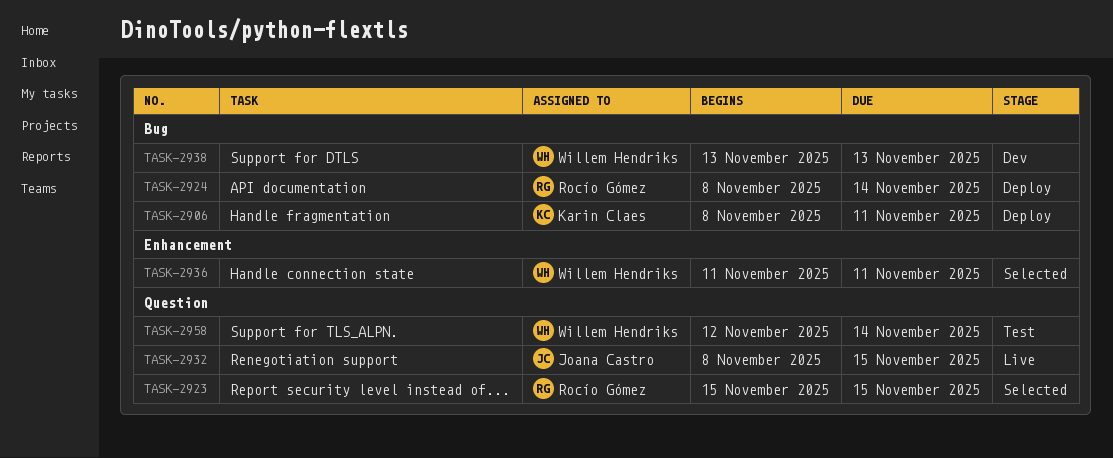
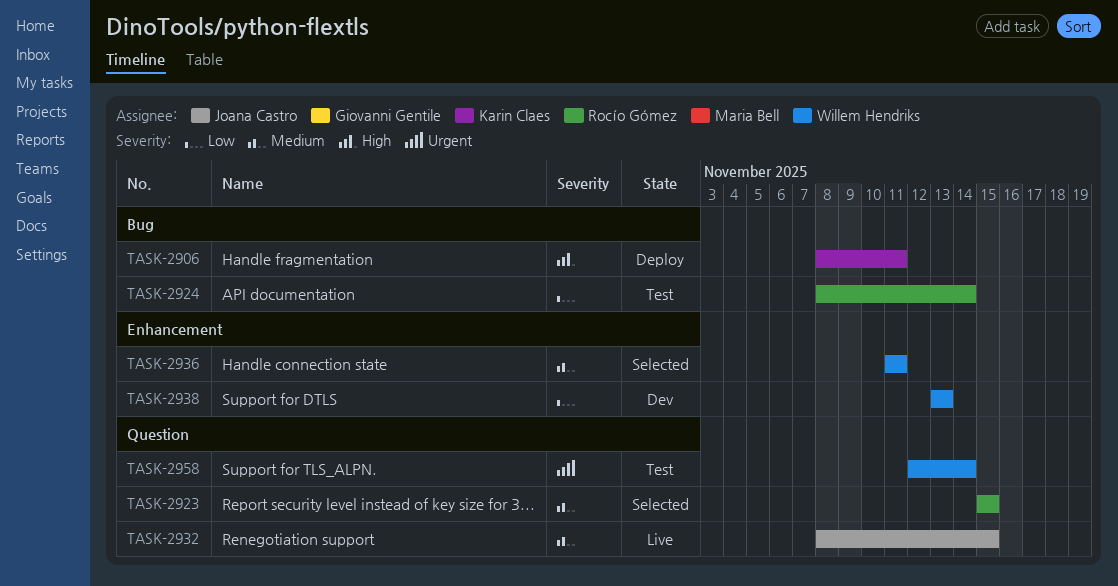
TASK-2924, status: Deploy -> Test
TASK-2938, label: Bug -> Enhancement

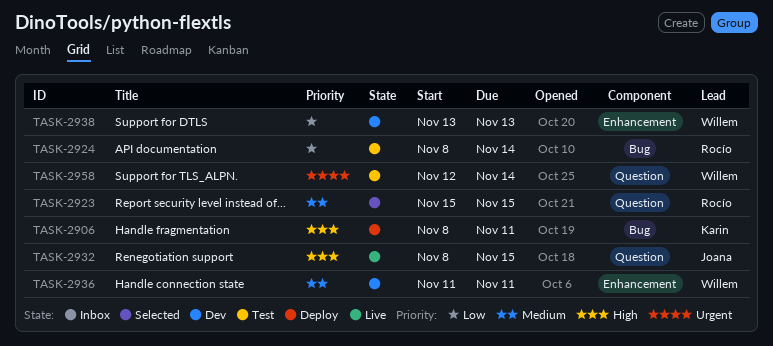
TASK-2932, priority: Medium -> High
TASK-2936, status: Selected -> Dev

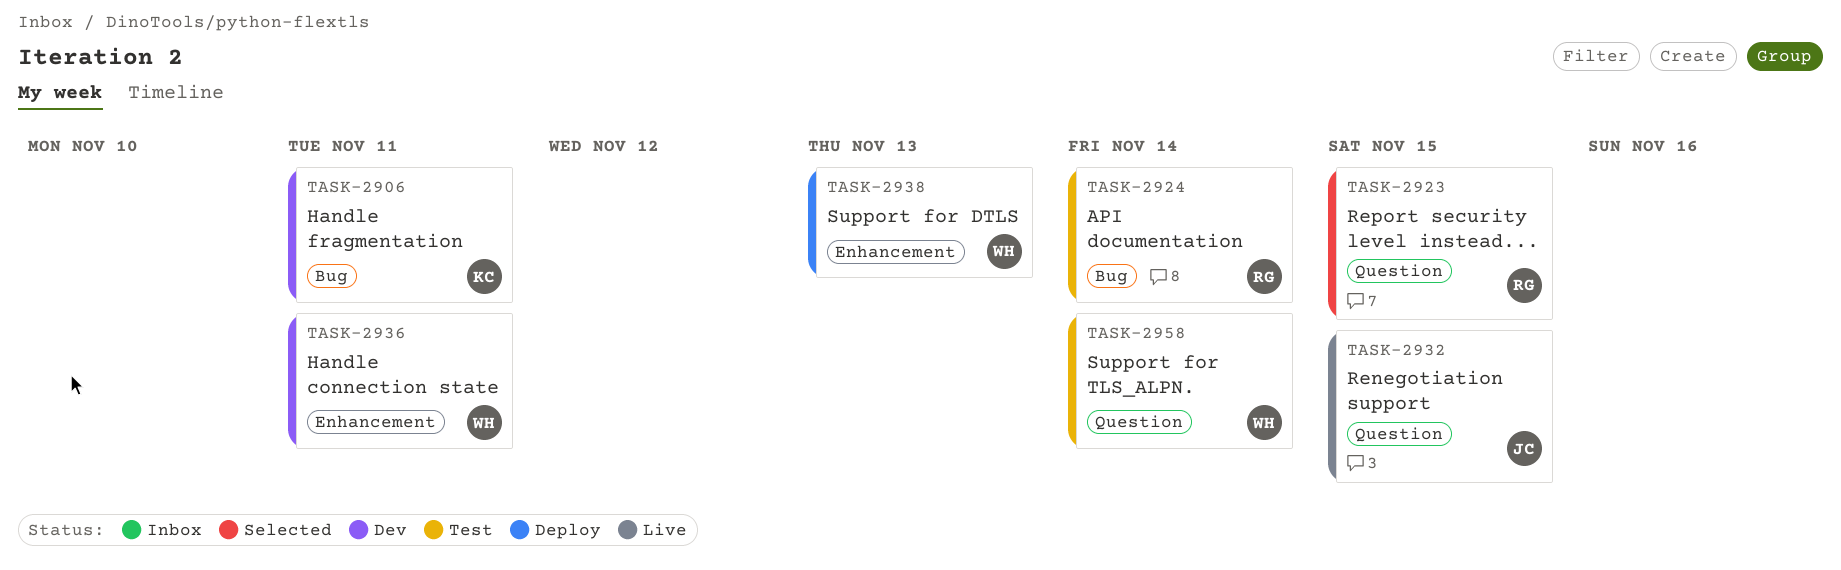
TASK-2906, status: Deploy -> Dev
TASK-2938, status: Dev -> Deploy

